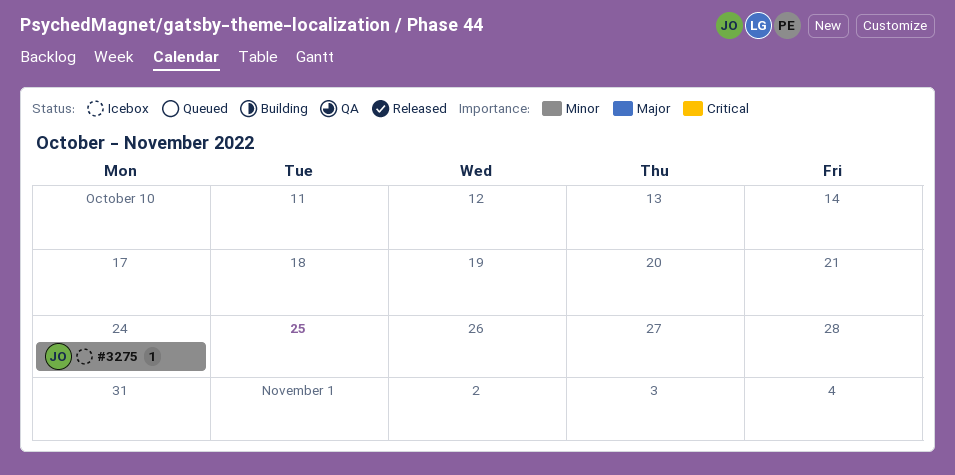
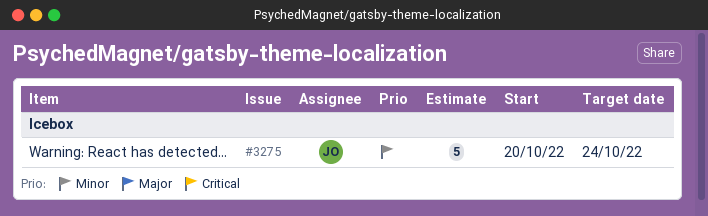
#3275, estimate: 1 -> 5
#3275, start: Oct 24 -> Oct 20

